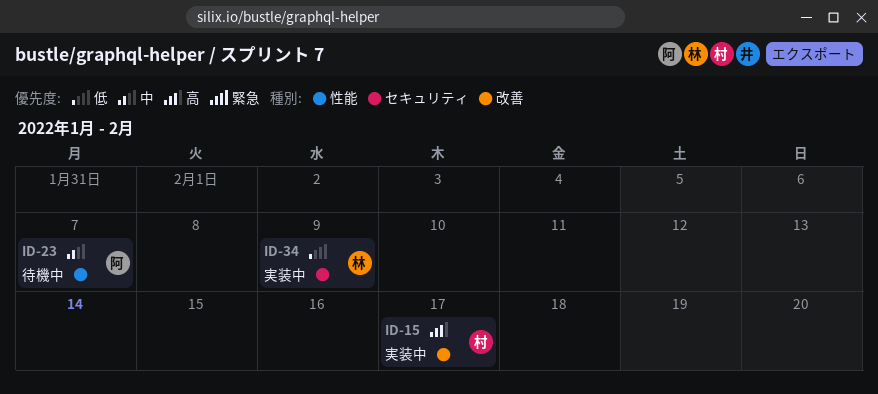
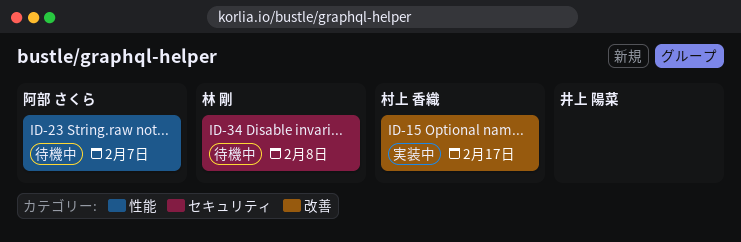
ID-34, status: 実装中 -> 待機中
ID-34, due: Feb 9 -> Feb 8

